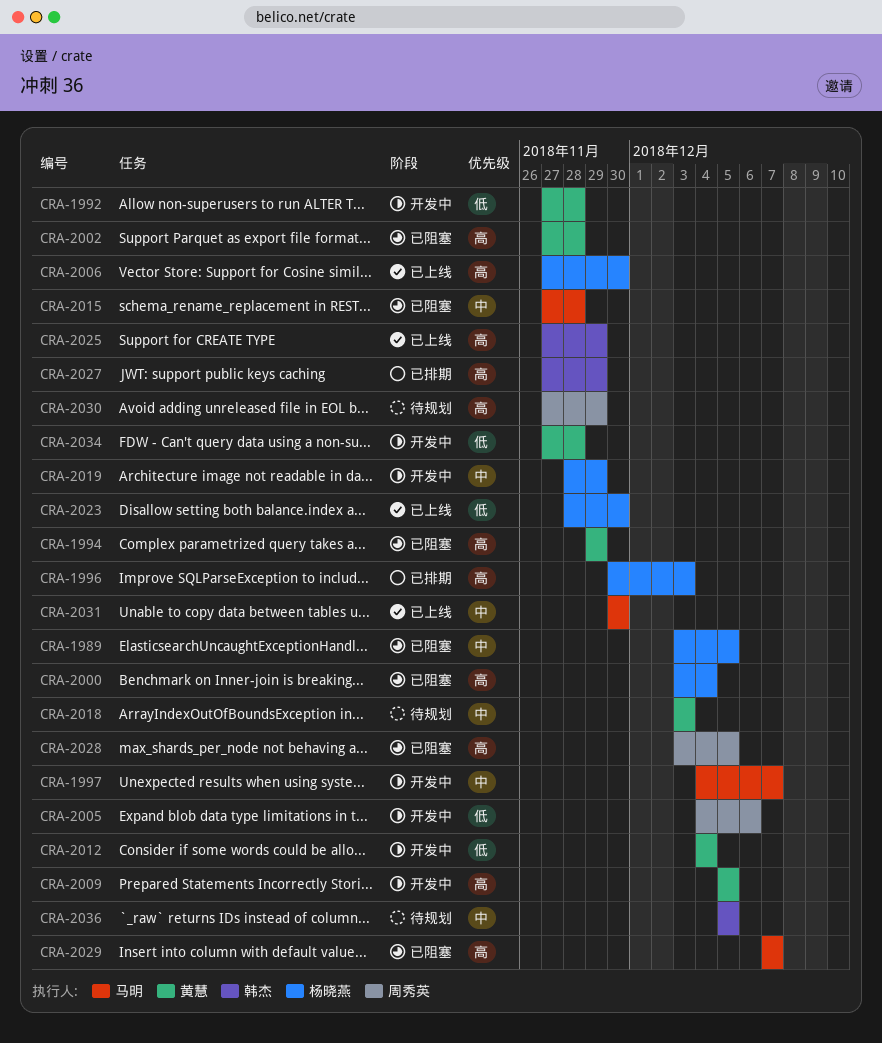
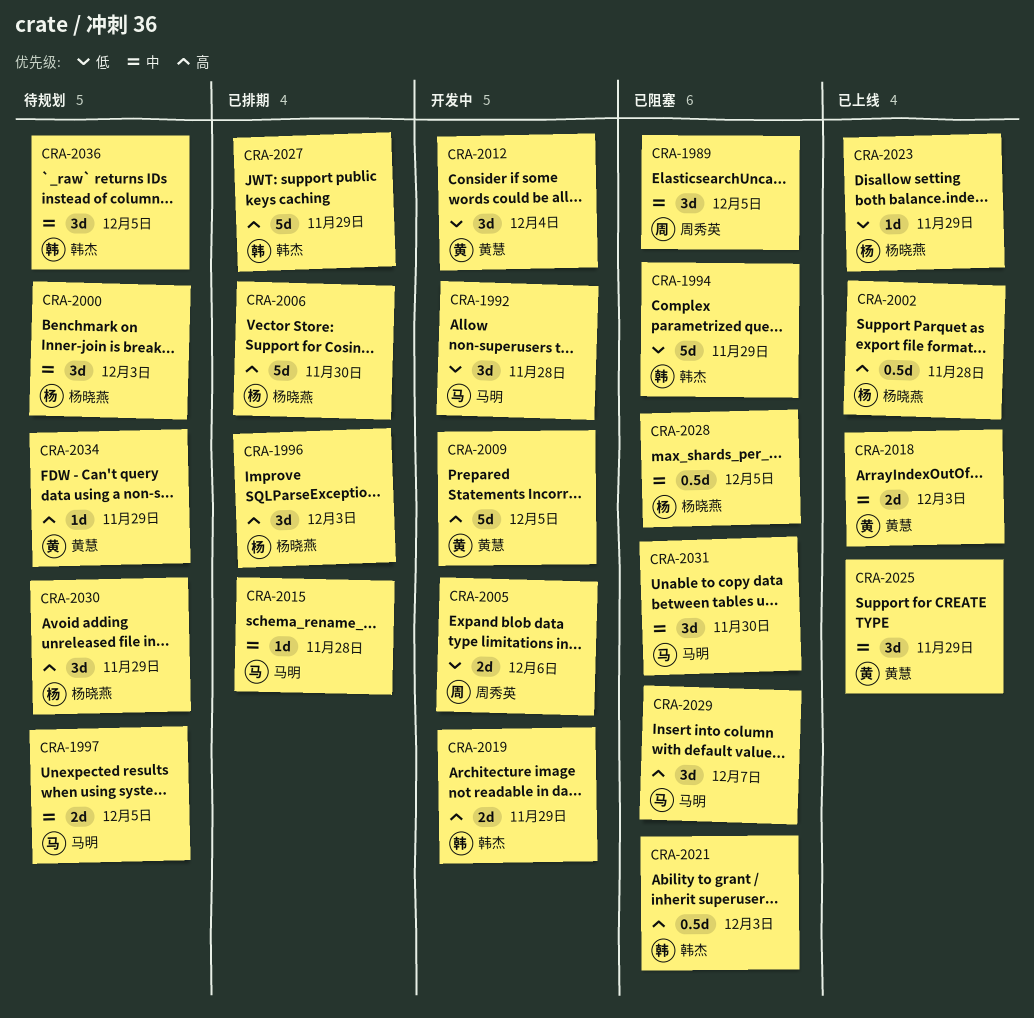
CRA-1989, owner: 杨晓燕 -> 周秀英
CRA-1992, owner: 黄慧 -> 马明
CRA-1994, owner: 黄慧 -> 韩杰
CRA-1994, priority: 高 -> 低
CRA-1997, status: 开发中 -> 待规划
CRA-1997, due: Dec 7 -> Dec 5
CRA-2000, status: 已阻塞 -> 待规划
CRA-2000, priority: 高 -> 中
CRA-2000, due: Dec 4 -> Dec 3
CRA-2002, status: 已阻塞 -> 已上线
CRA-2002, owner: 黄慧 -> 杨晓燕
CRA-2006, status: 已上线 -> 已排期
CRA-2015, status: 已阻塞 -> 已排期
CRA-2018, status: 待规划 -> 已上线
CRA-2019, owner: 杨晓燕 -> 韩杰
CRA-2019, priority: 中 -> 高
CRA-2021: none -> present
CRA-2023, due: Nov 30 -> Nov 29
CRA-2025, owner: 韩杰 -> 黄慧
CRA-2025, priority: 高 -> 中
CRA-2028, owner: 周秀英 -> 杨晓燕
CRA-2028, priority: 高 -> 中
CRA-2030, owner: 周秀英 -> 杨晓燕
CRA-2031, status: 已上线 -> 已阻塞
CRA-2034, status: 开发中 -> 待规划
CRA-2034, priority: 低 -> 高
CRA-2034, due: Nov 28 -> Nov 29

